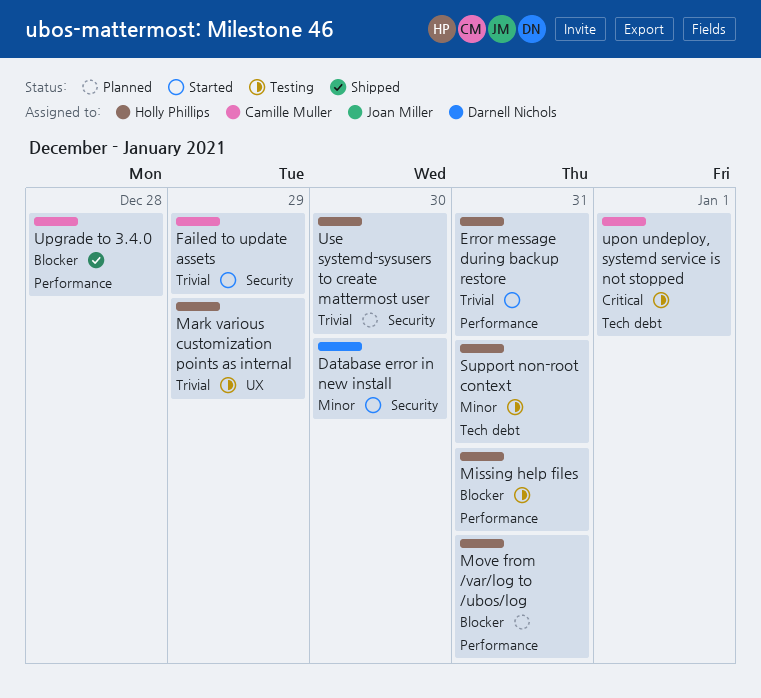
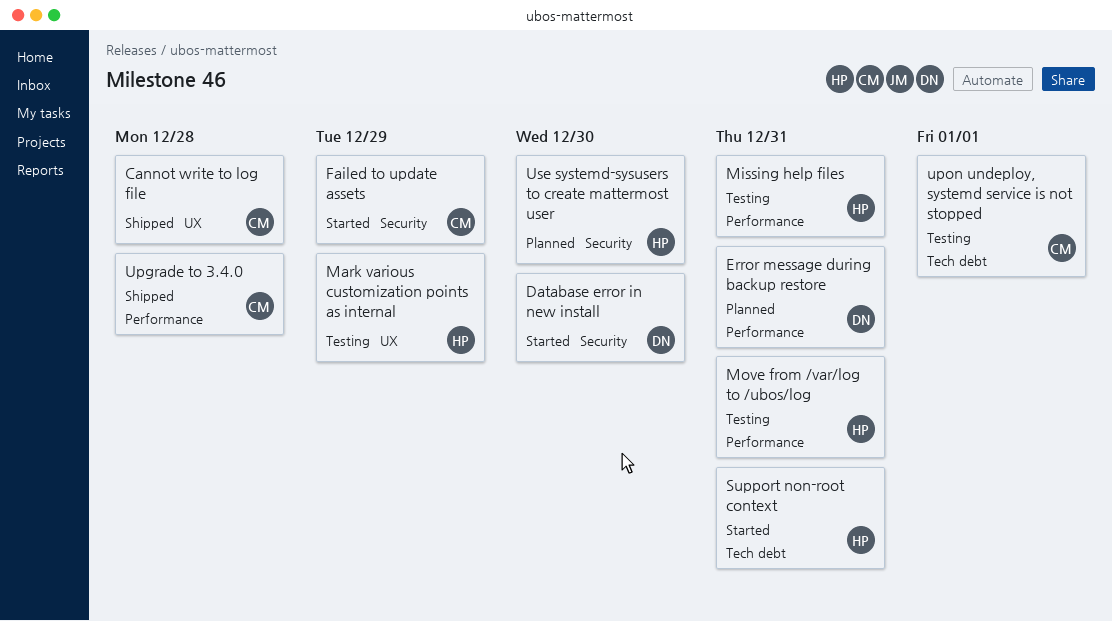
Cannot write to log file: none -> present
Error message during backup restore, status: Started -> Planned
Error message during backup restore, owner: Holly Phillips -> Darnell Nichols
Move from /var/log to /ubos/log, status: Planned -> Testing
Support non-root context, status: Testing -> Started

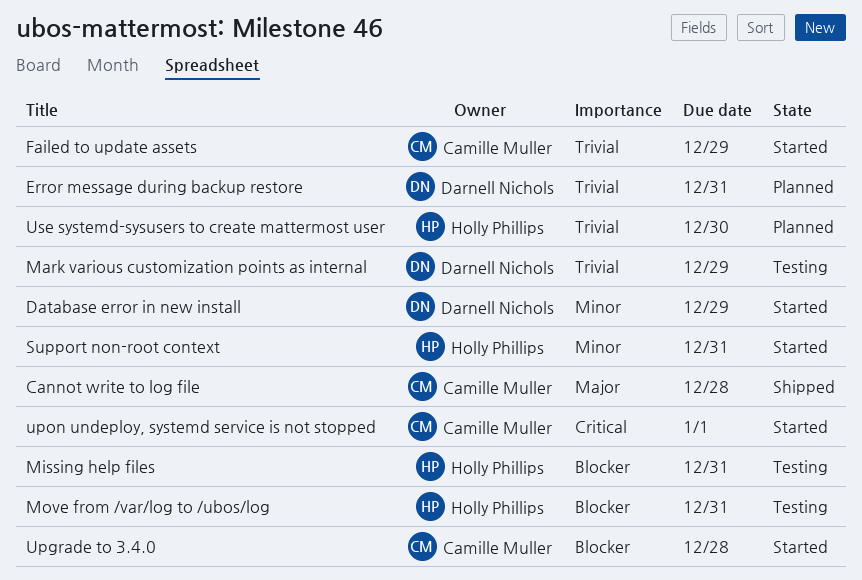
Database error in new install, due: Dec 30 -> Dec 29
Mark various customization points as internal, owner: Holly Phillips -> Darnell Nichols
Upgrade to 3.4.0, status: Shipped -> Started
upon undeploy, systemd service is not stopped, status: Testing -> Started

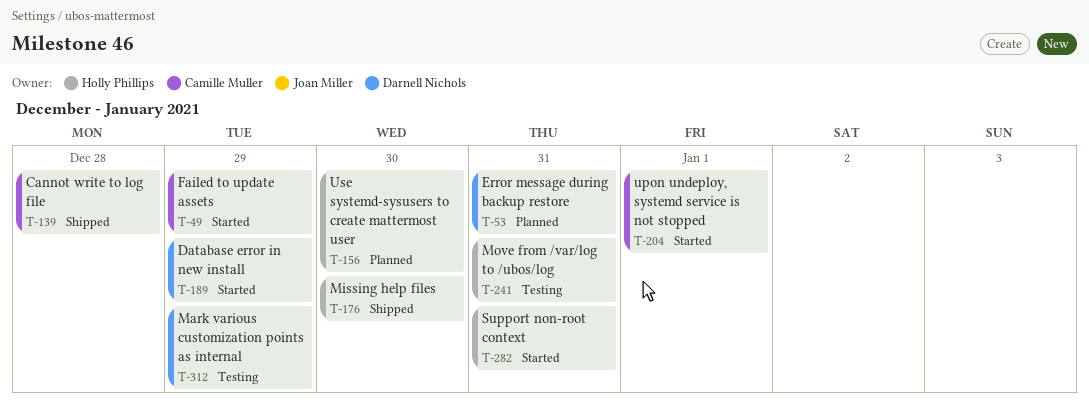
Missing help files, status: Testing -> Shipped
Missing help files, due: Dec 31 -> Dec 30
Upgrade to 3.4.0: present -> none

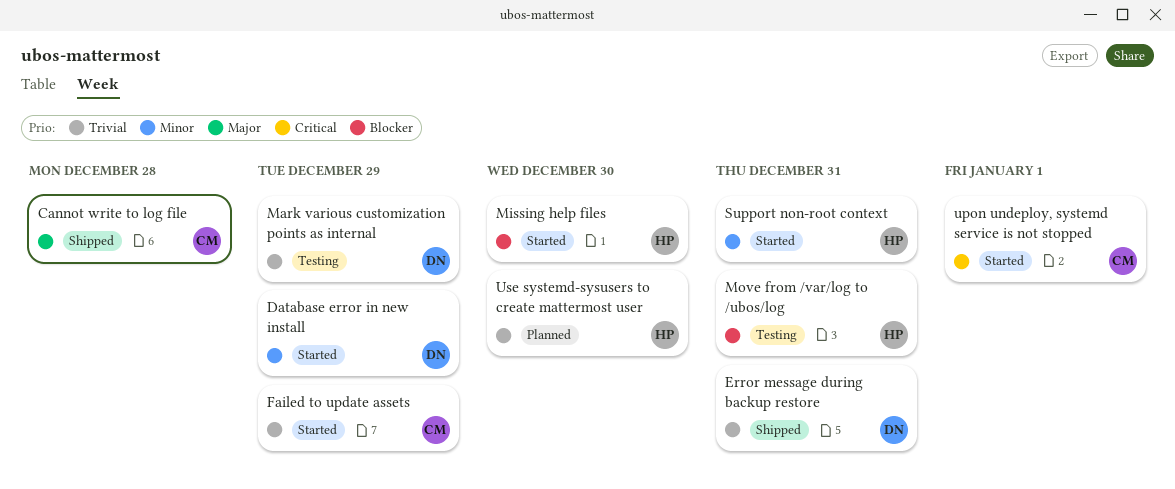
Error message during backup restore, status: Planned -> Shipped
Missing help files, status: Shipped -> Started

